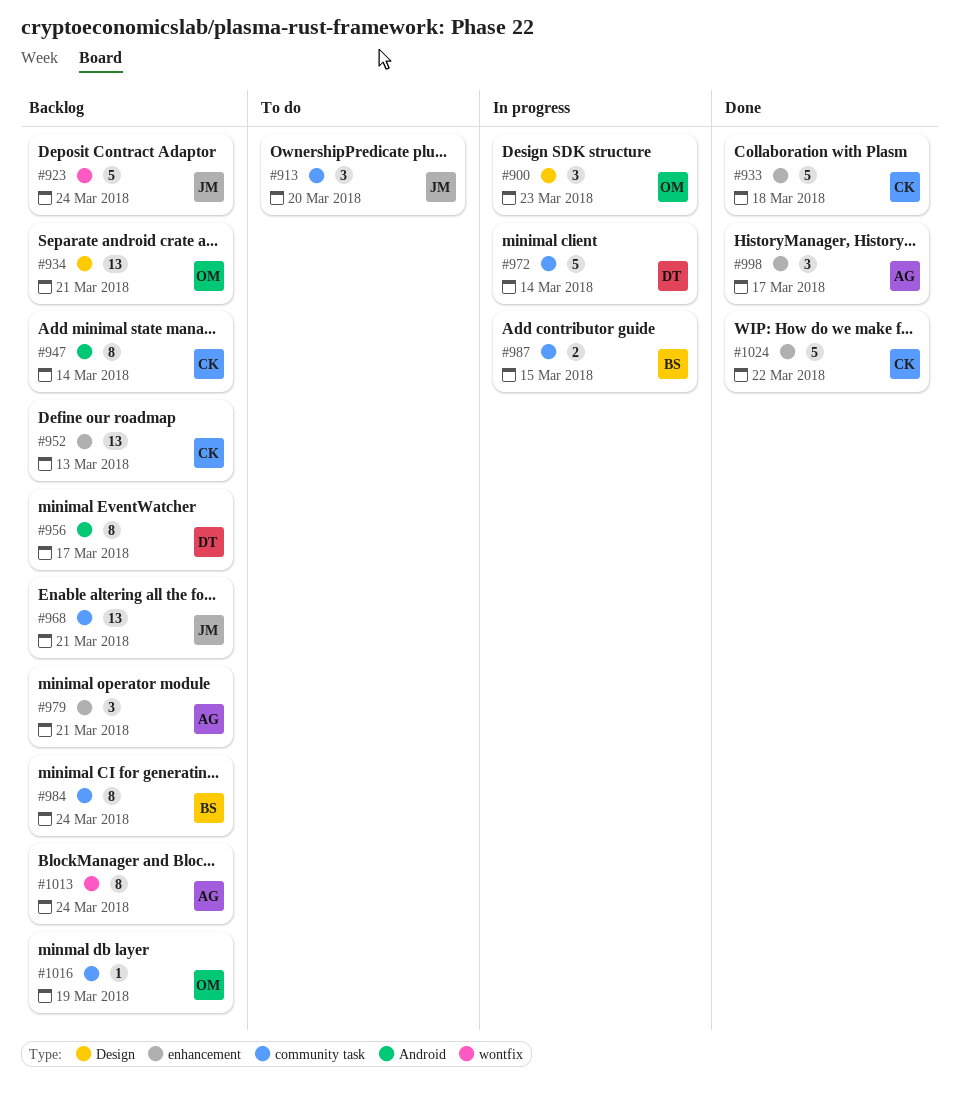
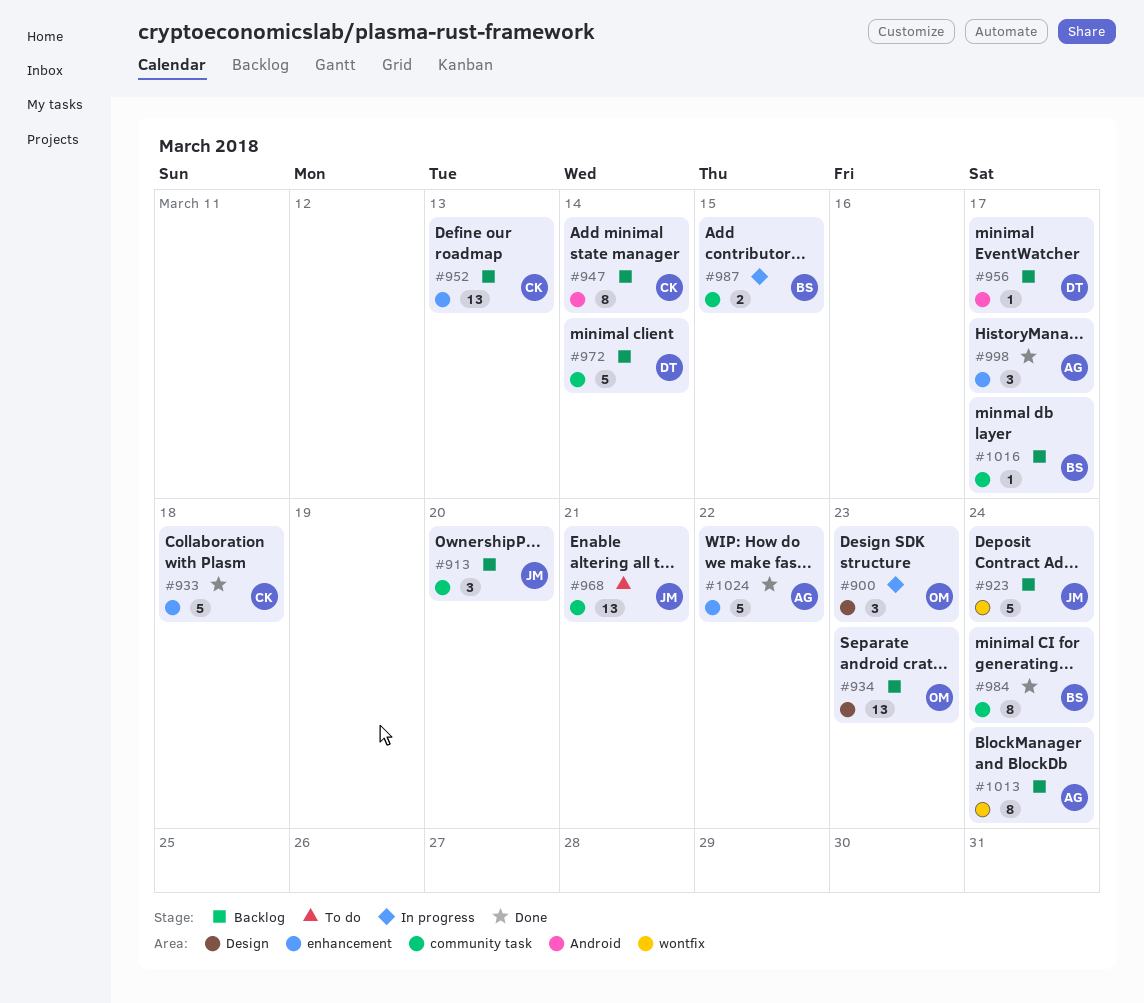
#913, status: To do -> Backlog
#934, due: Mar 21 -> Mar 23
#956, estimate: 8 -> 1
#968, status: Backlog -> To do
#972, status: In progress -> Backlog
#979: present -> none
#984, status: Backlog -> Done
#1016, owner: OM -> BS
#1016, due: Mar 19 -> Mar 17
#1024, owner: CK -> AG

